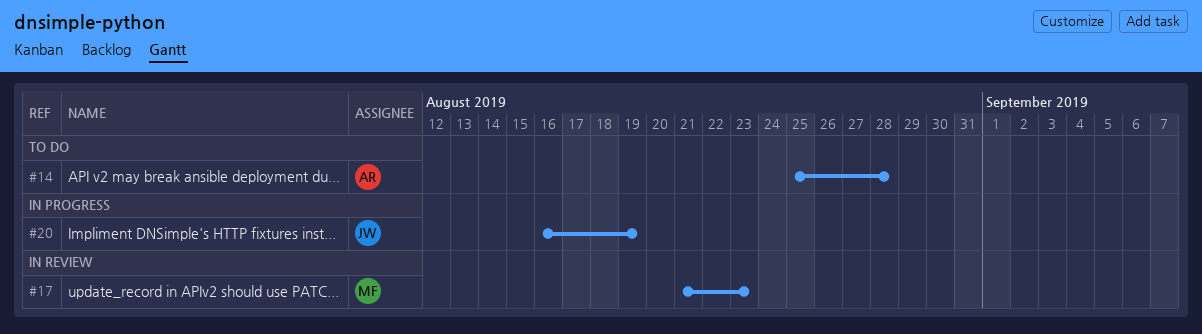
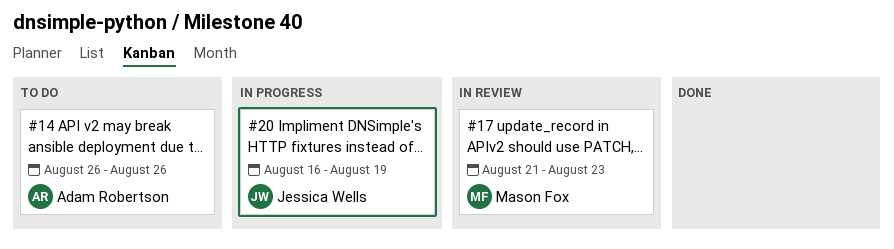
#14, start: Aug 25 -> Aug 26
#14, due: Aug 28 -> Aug 26

